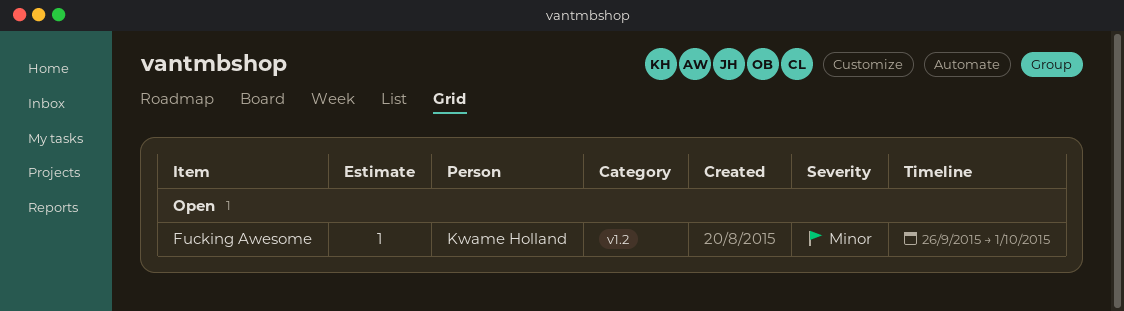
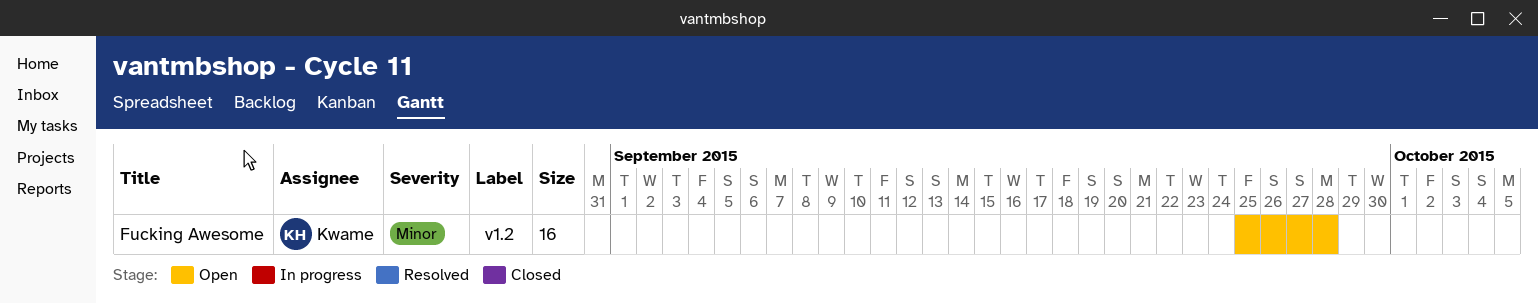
Fucking Awesome, estimate: 1 -> 16
Fucking Awesome, start: Sep 26 -> Sep 25
Fucking Awesome, due: Oct 1 -> Sep 28

